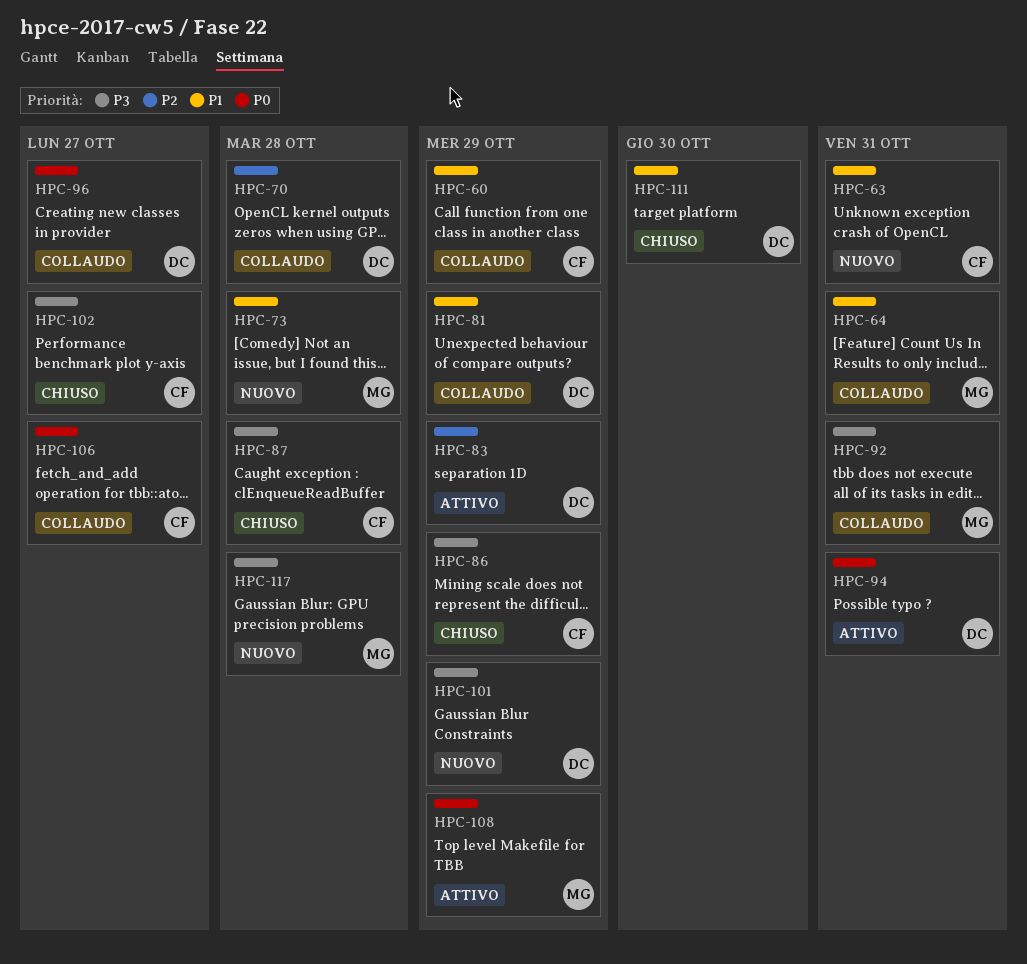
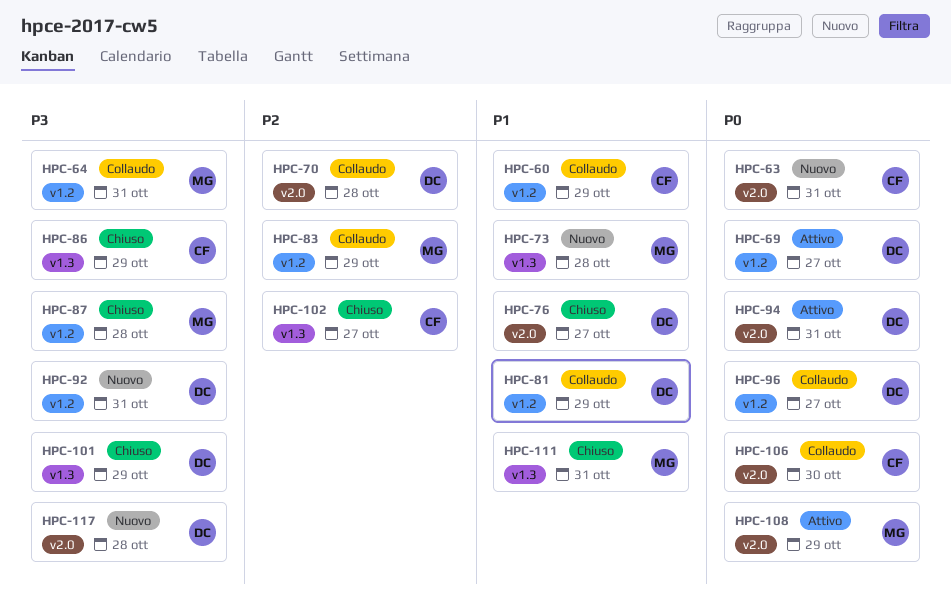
HPC-63, priority: P1 -> P0
HPC-64, priority: P1 -> P3
HPC-69: none -> present
HPC-76: none -> present
HPC-83, status: Attivo -> Collaudo
HPC-83, owner: DC -> MG
HPC-87, owner: CF -> MG
HPC-92, status: Collaudo -> Nuovo
HPC-92, owner: MG -> DC
HPC-101, status: Nuovo -> Chiuso
HPC-102, priority: P3 -> P2
HPC-106, due: Oct 27 -> Oct 30
HPC-111, owner: DC -> MG
HPC-111, due: Oct 30 -> Oct 31
HPC-117, owner: MG -> DC

